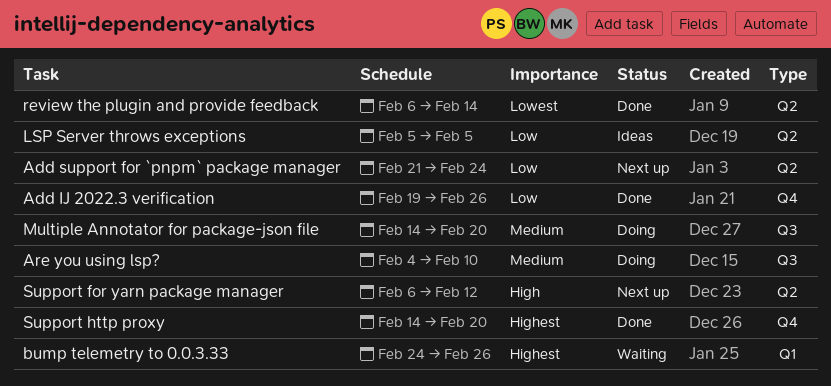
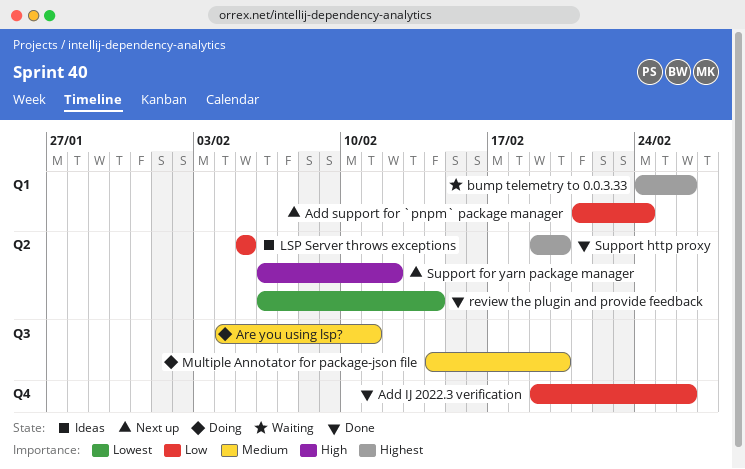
Add support for `pnpm` package manager, label: Q2 -> Q1
Are you using lsp?, due: Feb 10 -> Feb 11
Support http proxy, label: Q4 -> Q2
Support http proxy, start: Feb 14 -> Feb 19

